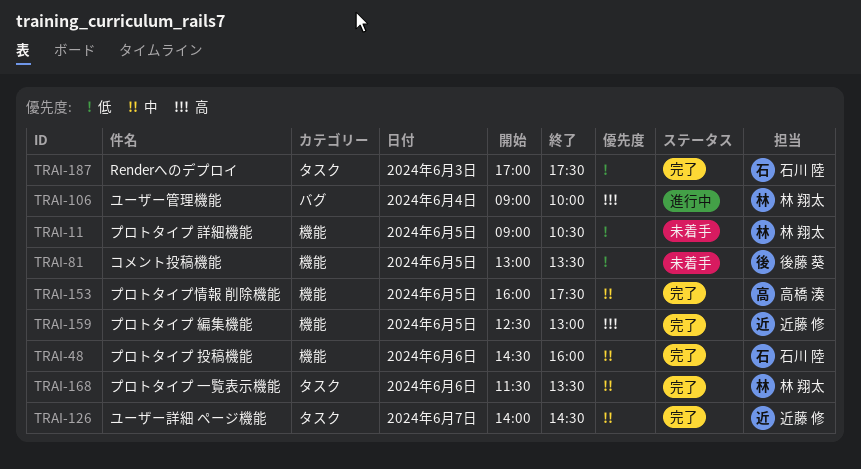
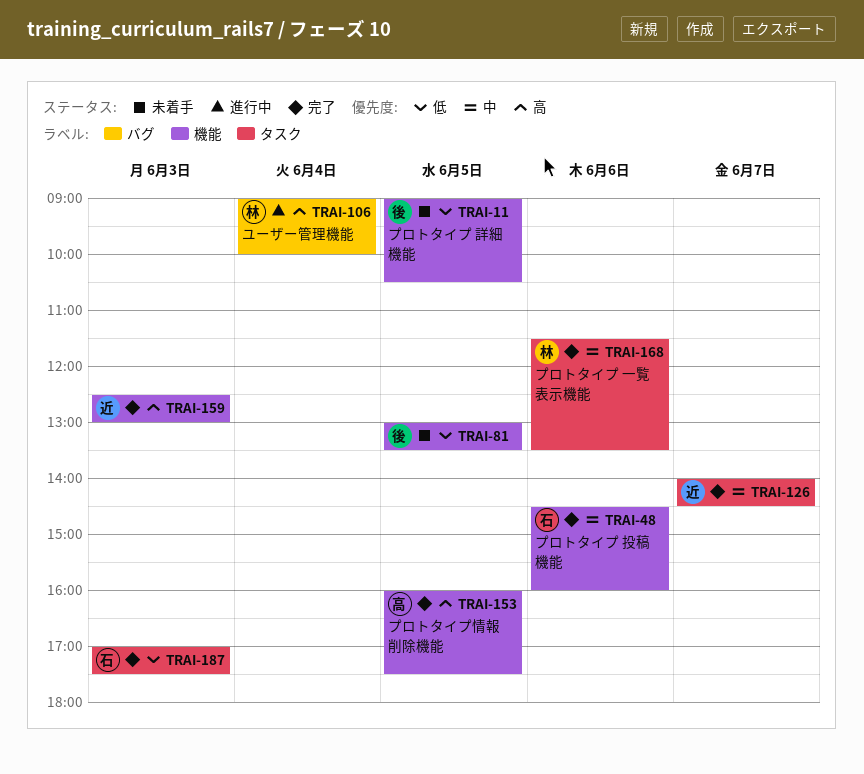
TRAI-11, owner: 林 翔太 -> 後藤 葵
TRAI-153, priority: 中 -> 高
TRAI-159, day: Jun 5 -> Jun 3

